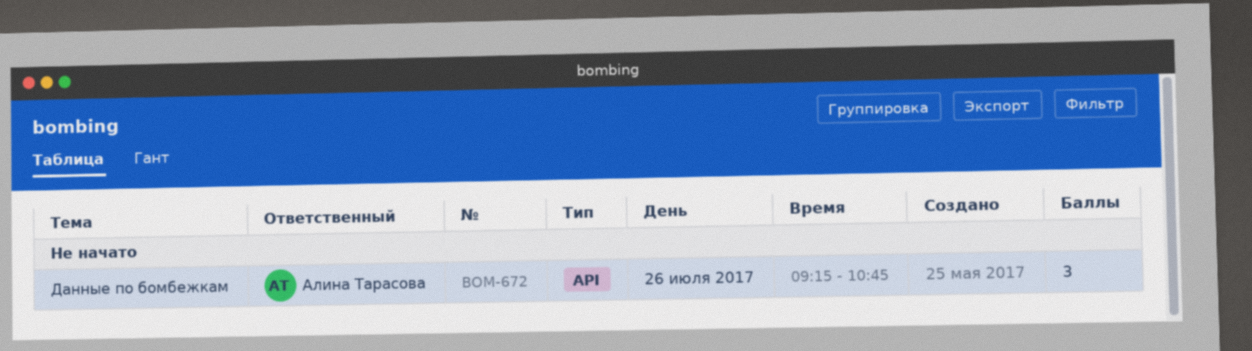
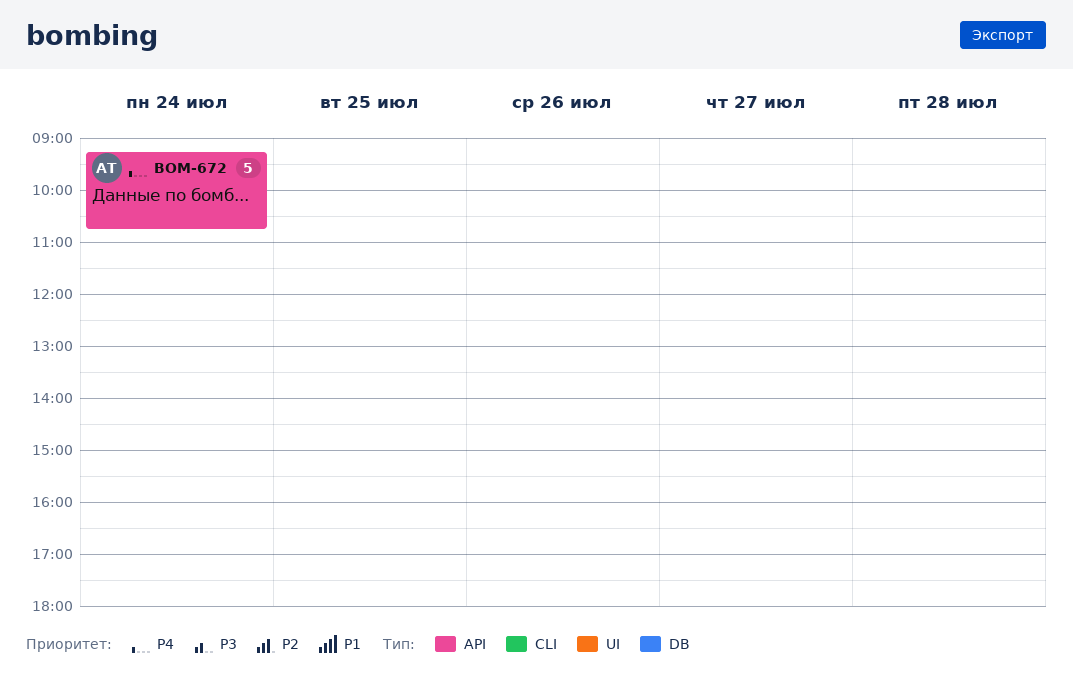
BOM-672, estimate: 3 -> 5
BOM-672, day: Jul 26 -> Jul 24

